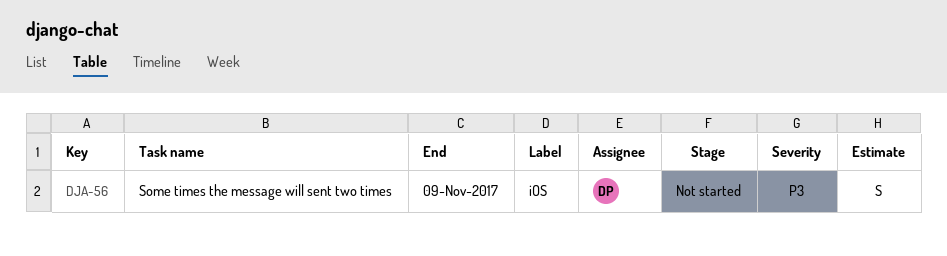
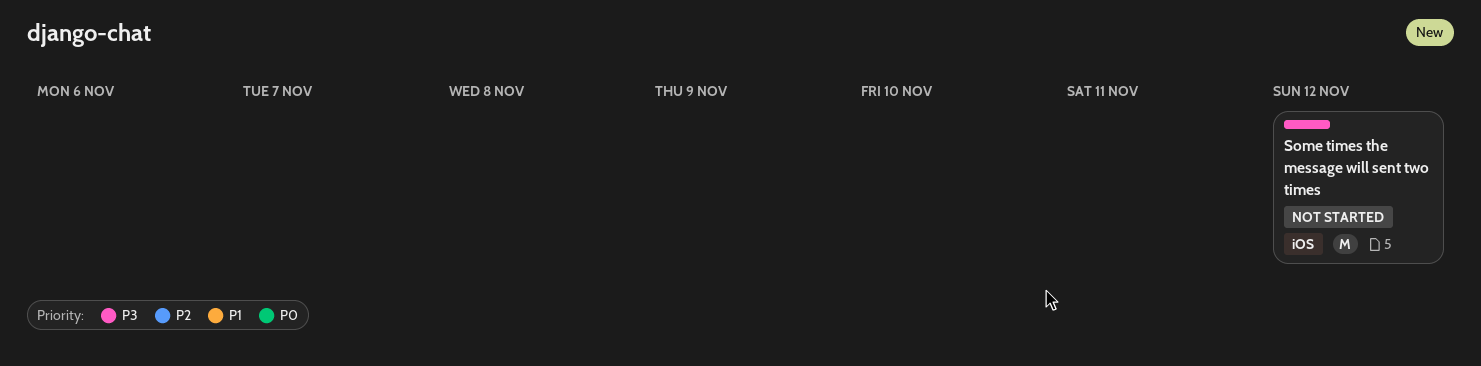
Some times the message will sent two times, estimate: S -> M
Some times the message will sent two times, due: Nov 9 -> Nov 12

